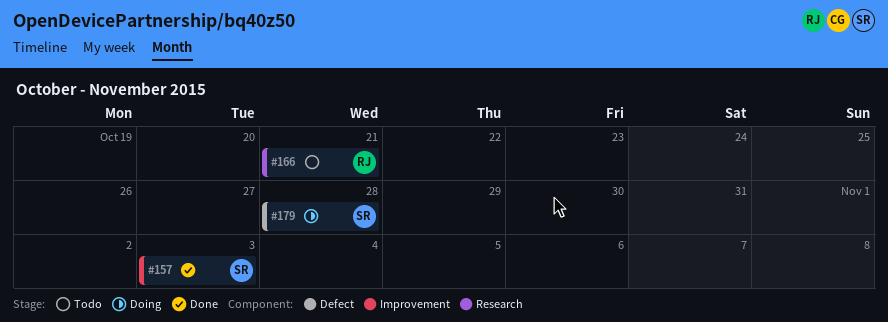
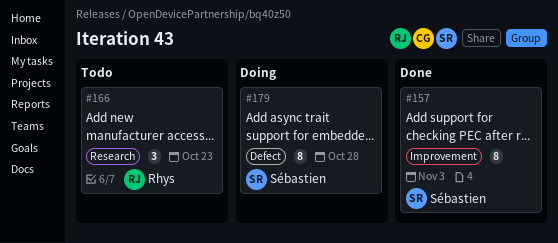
#166, due: Oct 21 -> Oct 23

